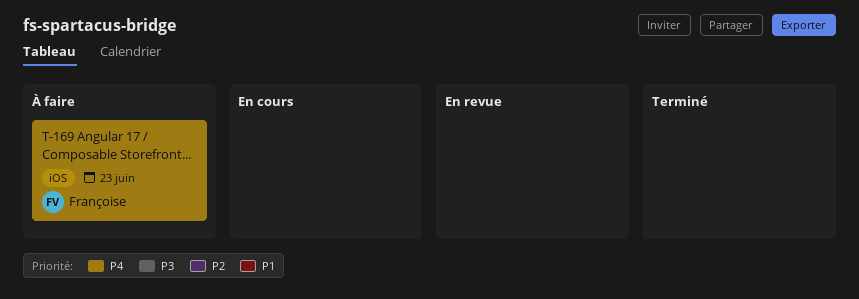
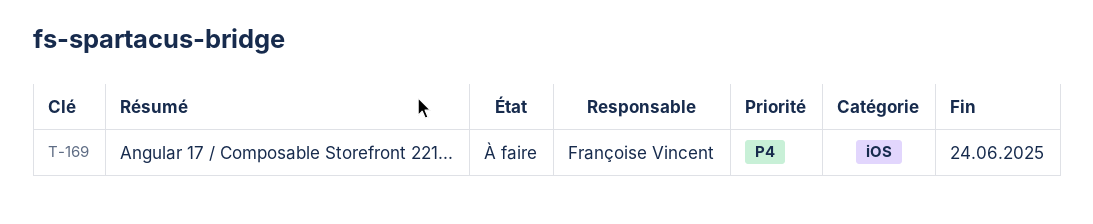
T-169, due: Jun 23 -> Jun 24

